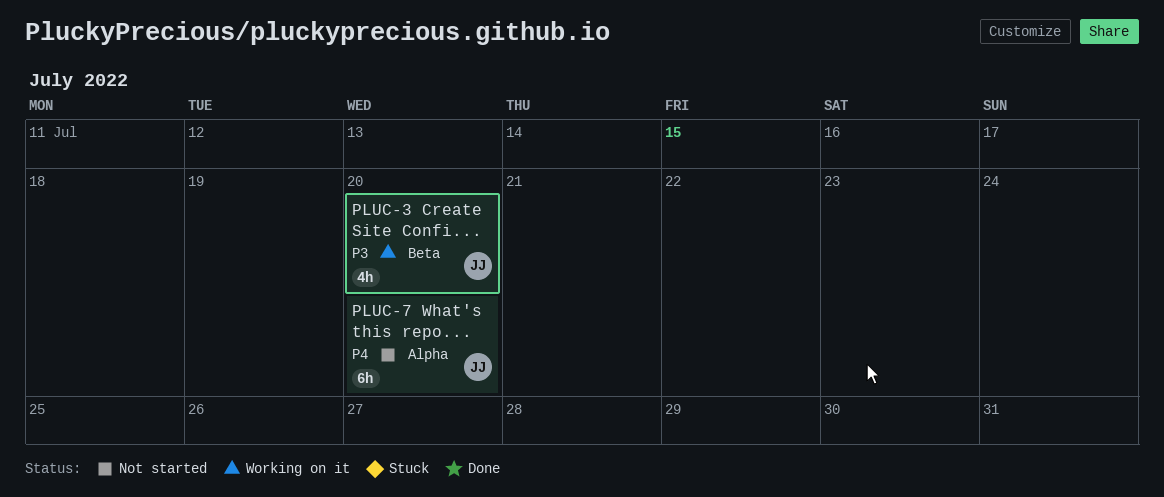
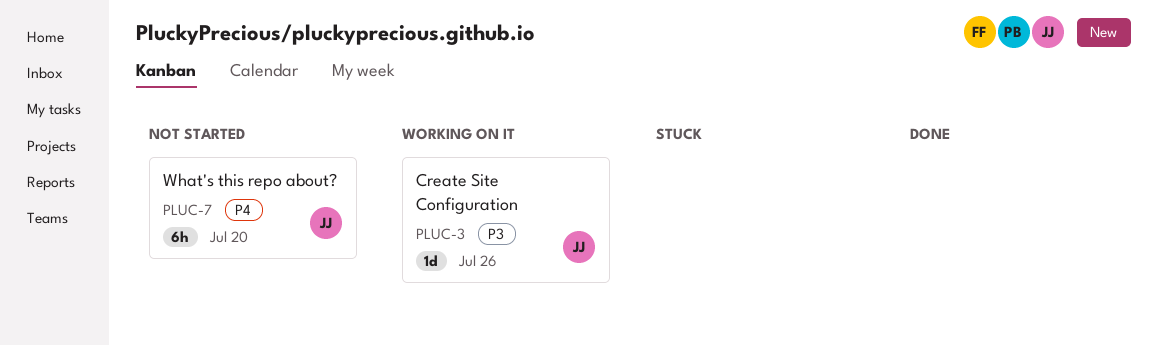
PLUC-3, estimate: 4h -> 1d
PLUC-3, due: Jul 20 -> Jul 26

